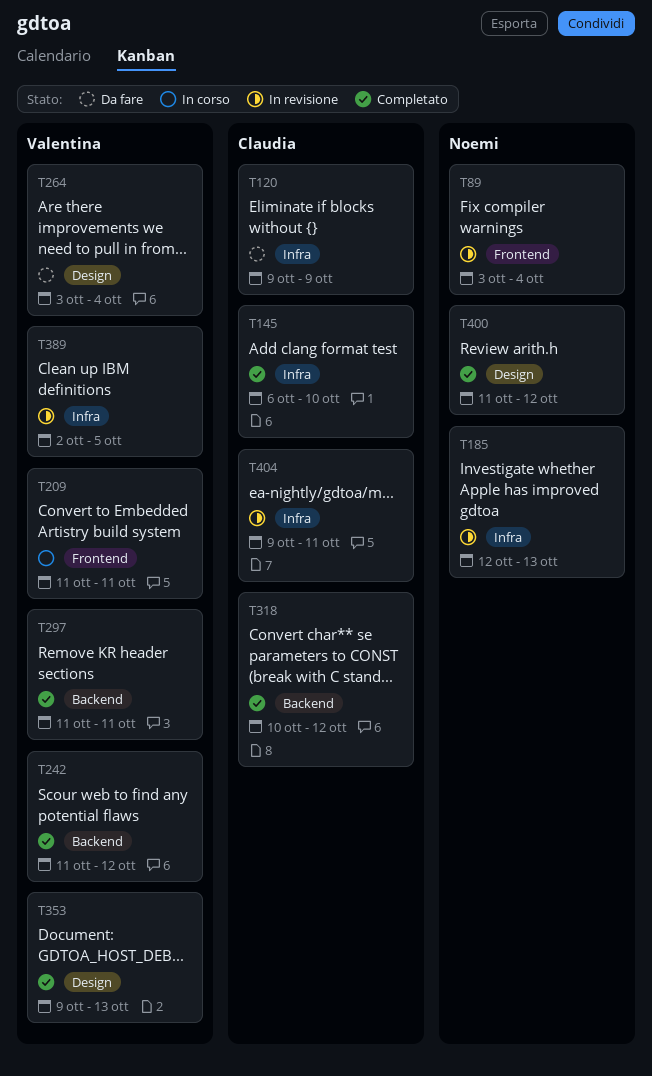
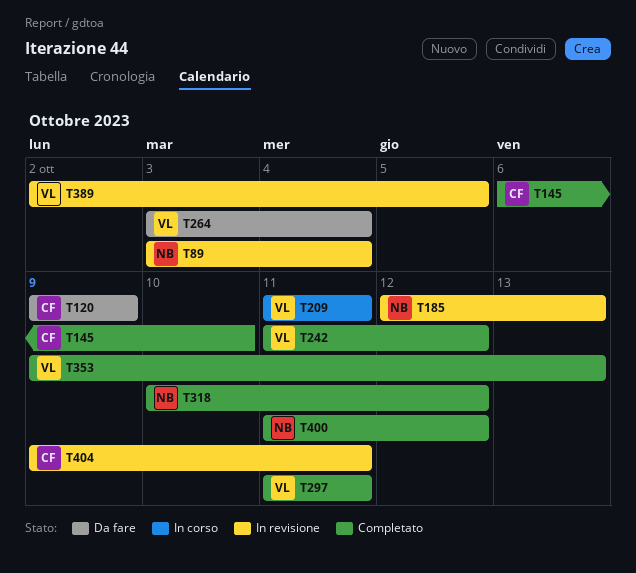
T318, owner: Claudia -> Noemi

